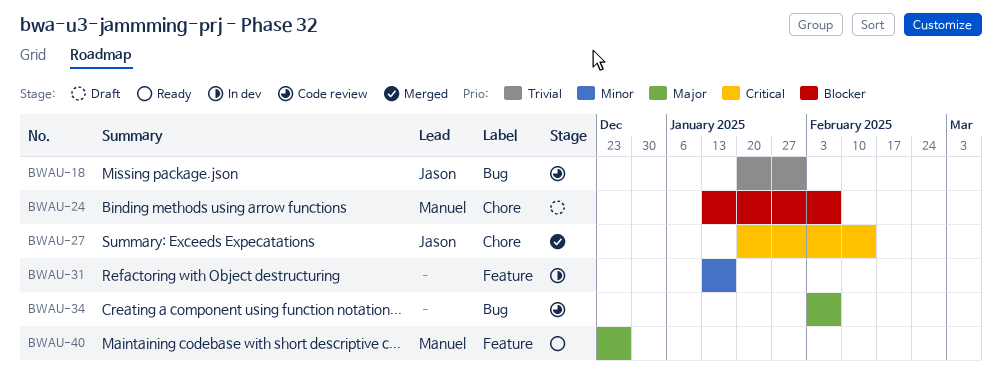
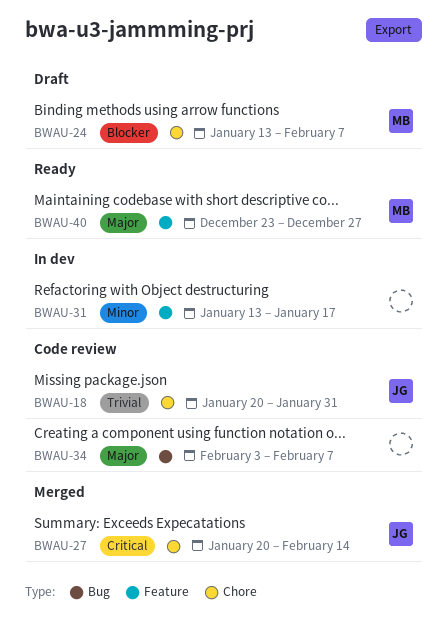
BWAU-18, label: Bug -> Chore

